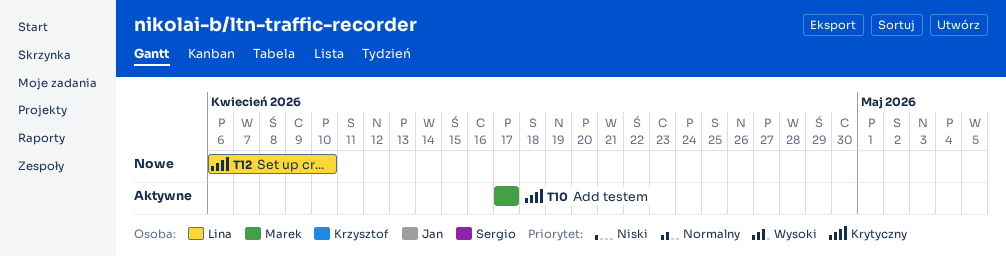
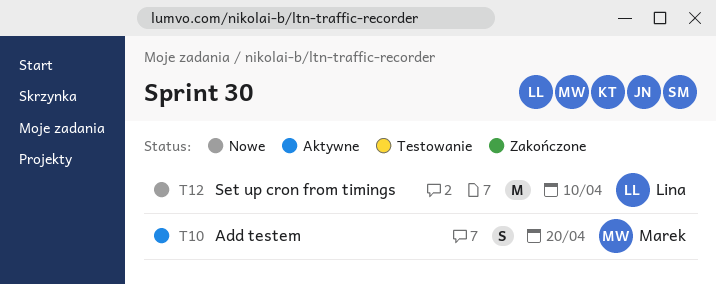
T10, due: Apr 17 -> Apr 20

